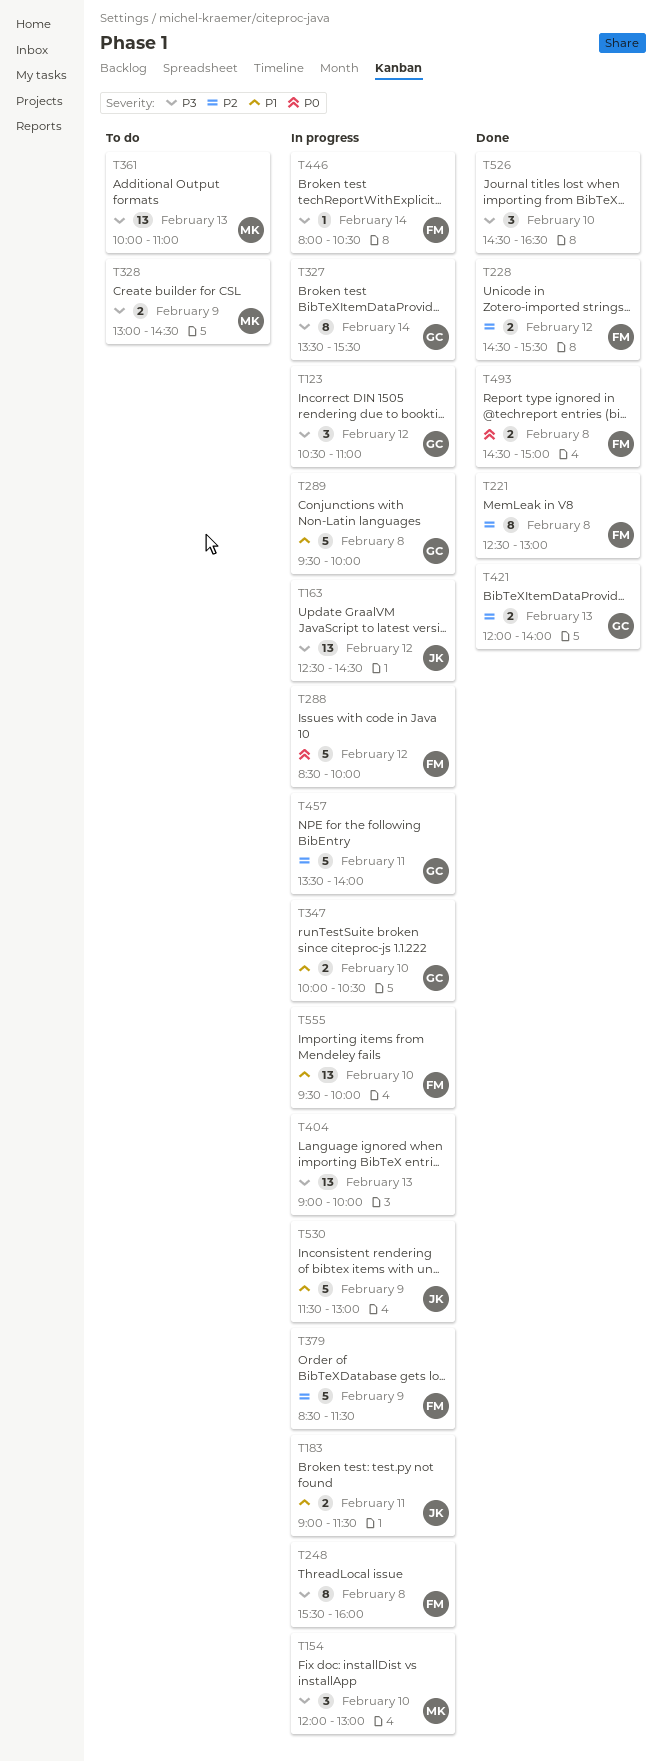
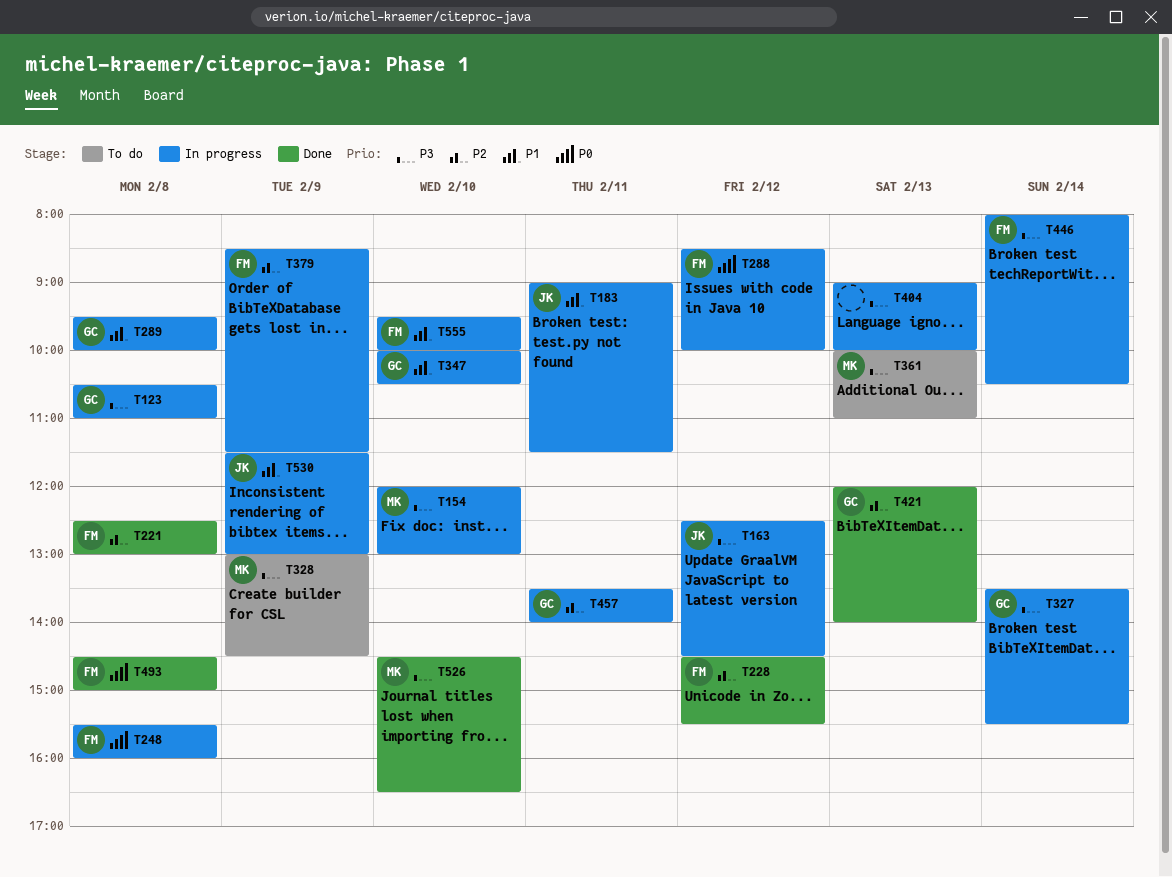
T123, day: Feb 12 -> Feb 8
T248, priority: P3 -> P0
T526, owner: none -> MK

